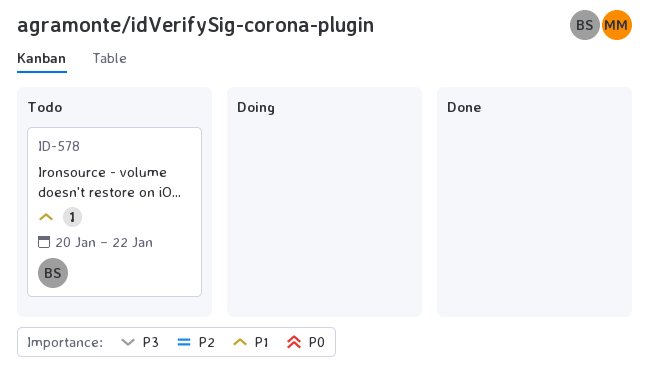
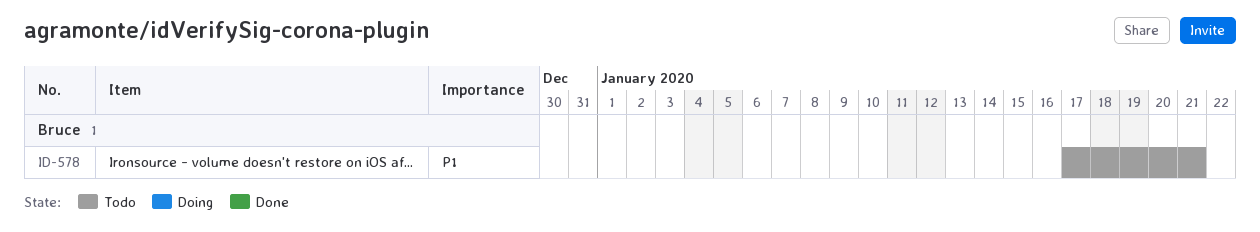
ID-578, start: Jan 20 -> Jan 17
ID-578, due: Jan 22 -> Jan 21

